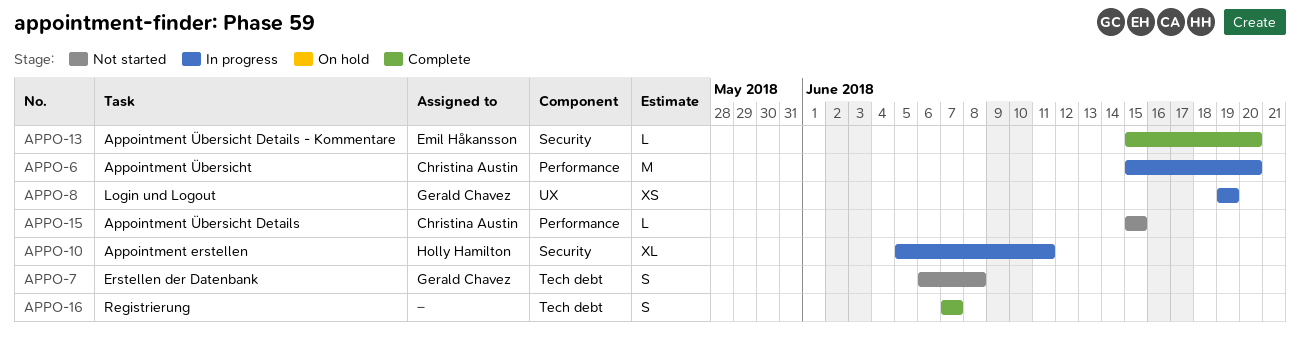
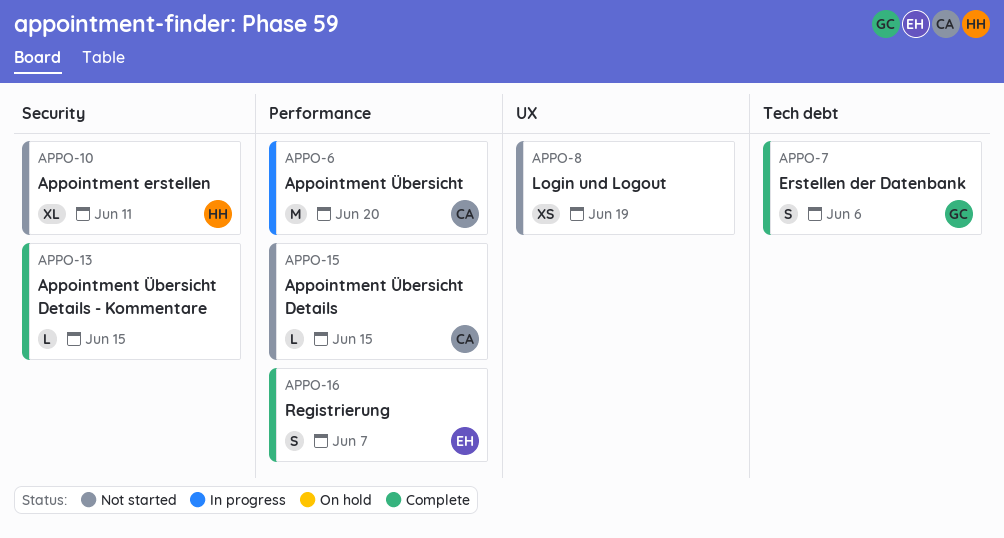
APPO-7, status: Not started -> Complete
APPO-7, due: Jun 8 -> Jun 6
APPO-8, status: In progress -> Not started
APPO-8, owner: Gerald Chavez -> none
APPO-10, status: In progress -> Not started
APPO-13, owner: Emil Håkansson -> none
APPO-13, due: Jun 20 -> Jun 15
APPO-16, owner: none -> Emil Håkansson
APPO-16, label: Tech debt -> Performance

